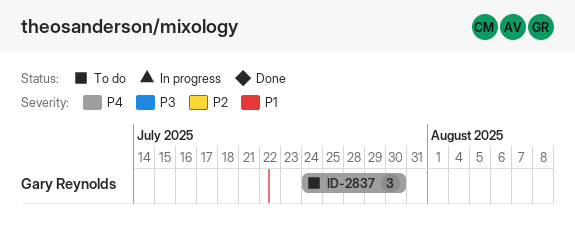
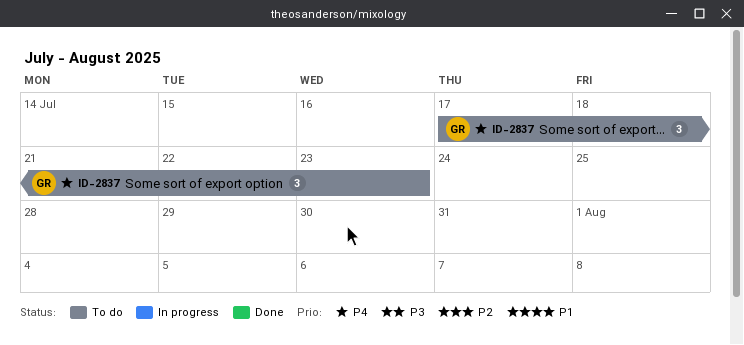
ID-2837, start: Jul 24 -> Jul 17
ID-2837, due: Jul 30 -> Jul 23

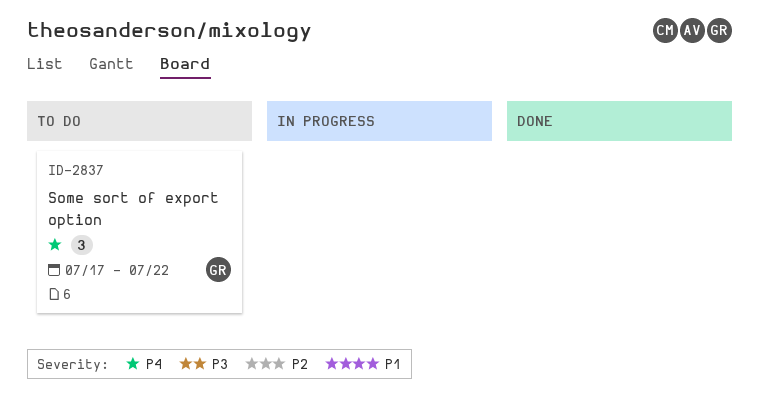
ID-2837, due: Jul 23 -> Jul 22

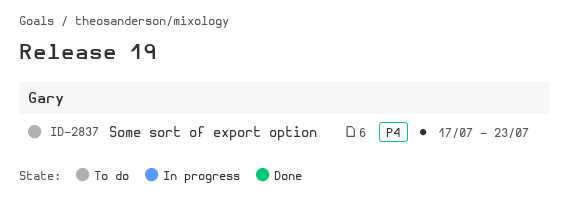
ID-2837, estimate: 3 -> 1
ID-2837, due: Jul 22 -> Jul 23

